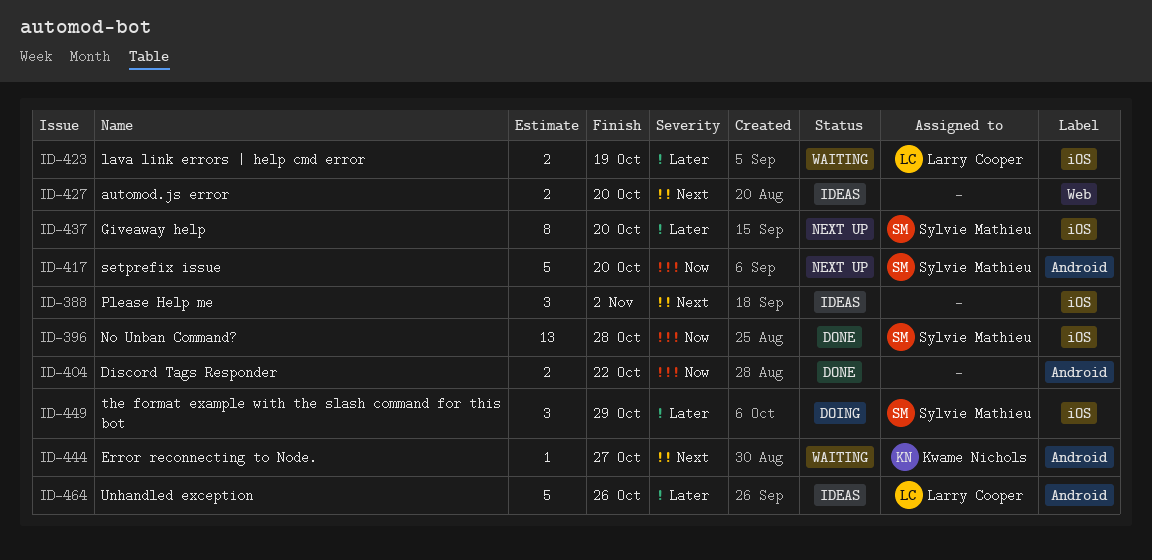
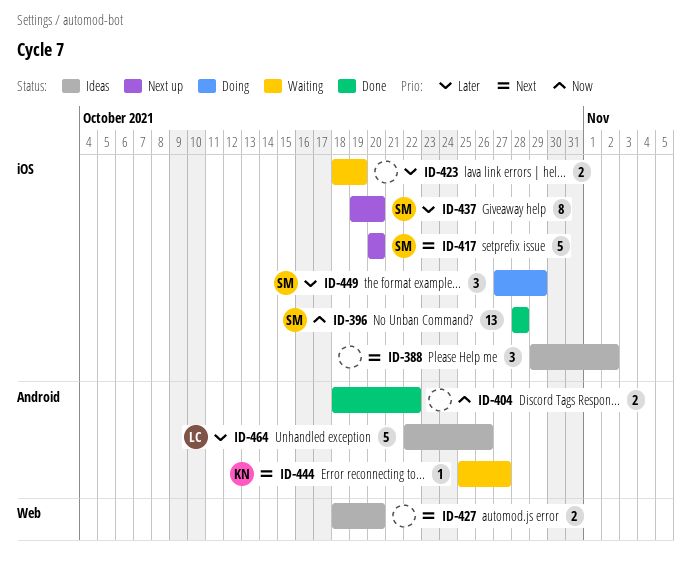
ID-417, priority: Now -> Next
ID-417, label: Android -> iOS
ID-423, owner: Larry Cooper -> none

